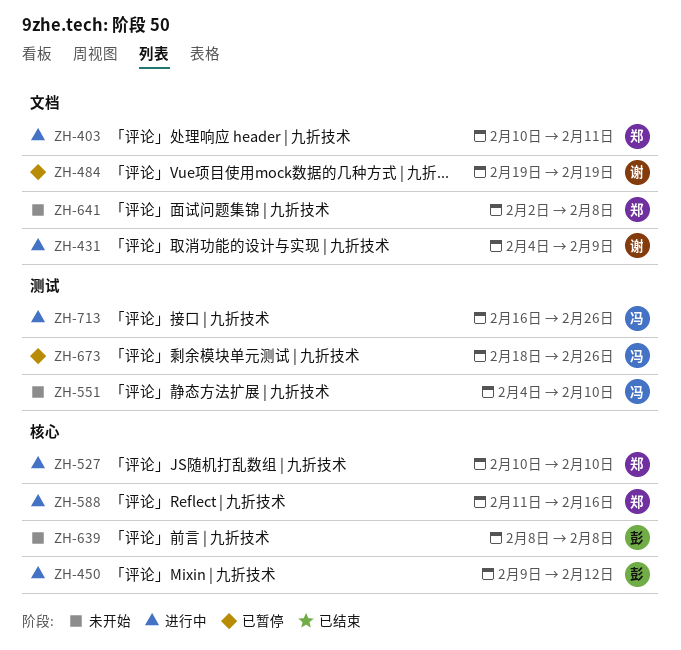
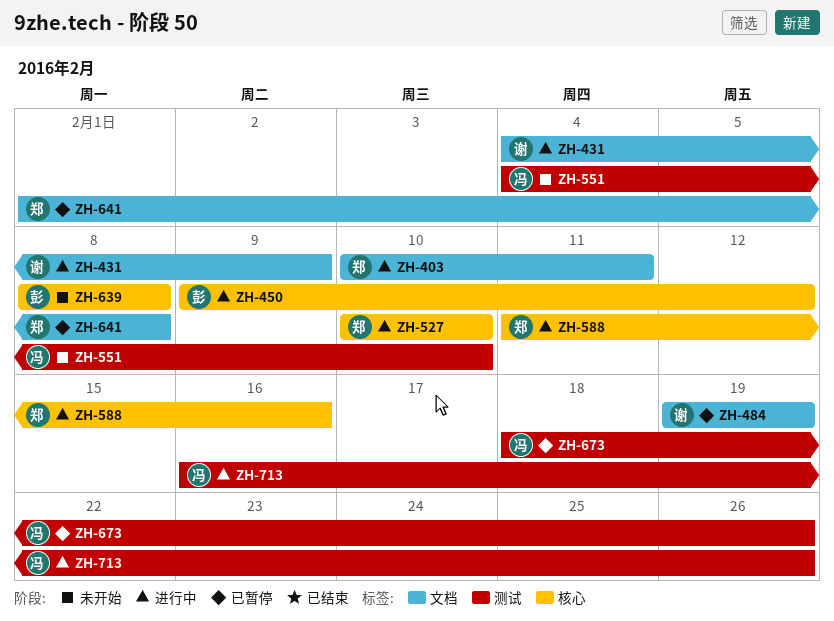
ZH-641, status: 未开始 -> 已暂停
ZH-641, start: Feb 2 -> Feb 1

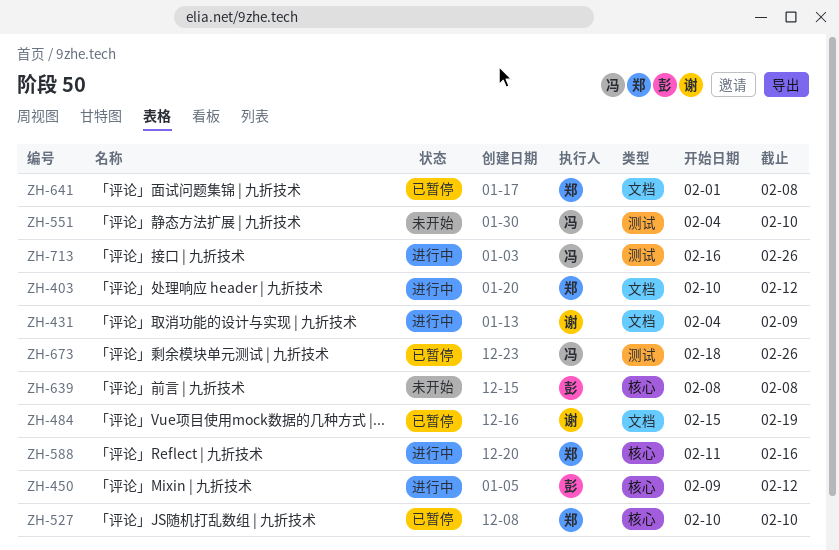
ZH-403, due: Feb 11 -> Feb 12
ZH-484, start: Feb 19 -> Feb 15
ZH-527, status: 进行中 -> 已暂停

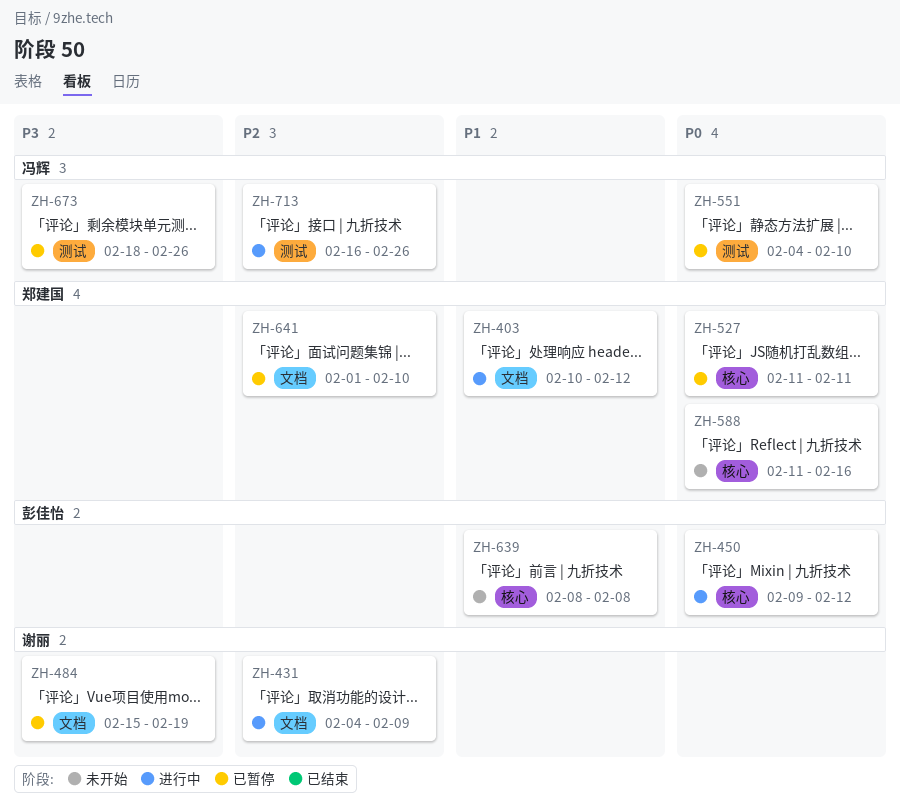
ZH-527, start: Feb 10 -> Feb 11
ZH-527, due: Feb 10 -> Feb 11
ZH-551, status: 未开始 -> 已暂停
ZH-588, status: 进行中 -> 未开始
ZH-641, due: Feb 8 -> Feb 10

